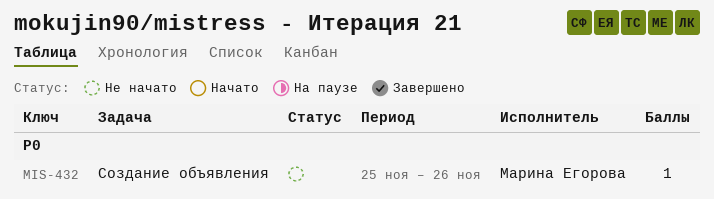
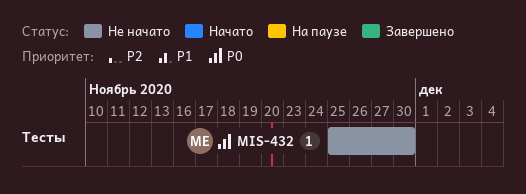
MIS-432, due: Nov 26 -> Nov 30

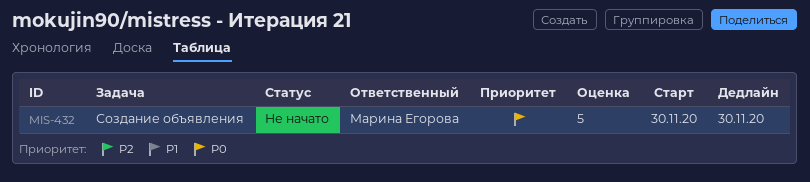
MIS-432, estimate: 1 -> 5
MIS-432, start: Nov 25 -> Nov 30

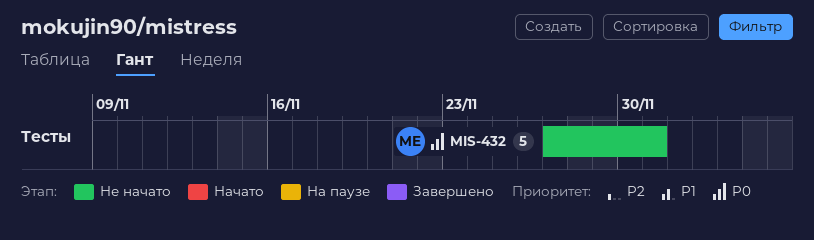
MIS-432, start: Nov 30 -> Nov 27
MIS-432, due: Nov 30 -> Dec 1

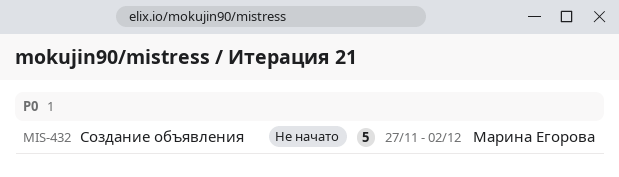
MIS-432, due: Dec 1 -> Dec 2

